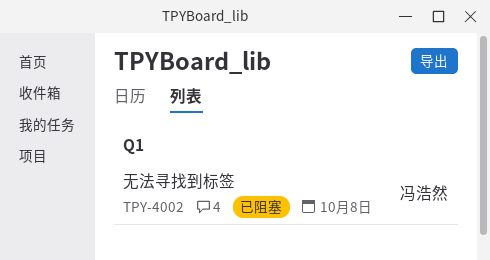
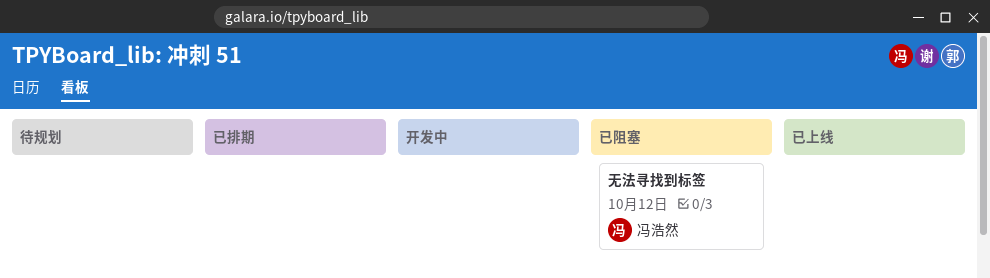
无法寻找到标签, due: Oct 8 -> Oct 12

